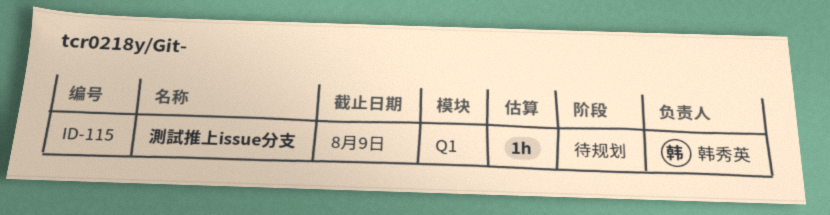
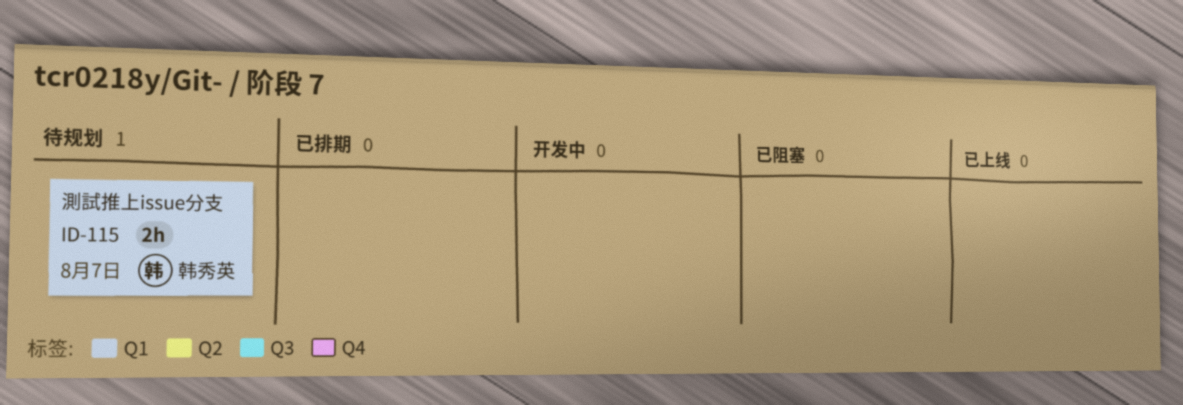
ID-115, estimate: 1h -> 2h
ID-115, due: Aug 9 -> Aug 7

